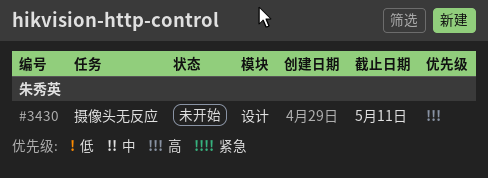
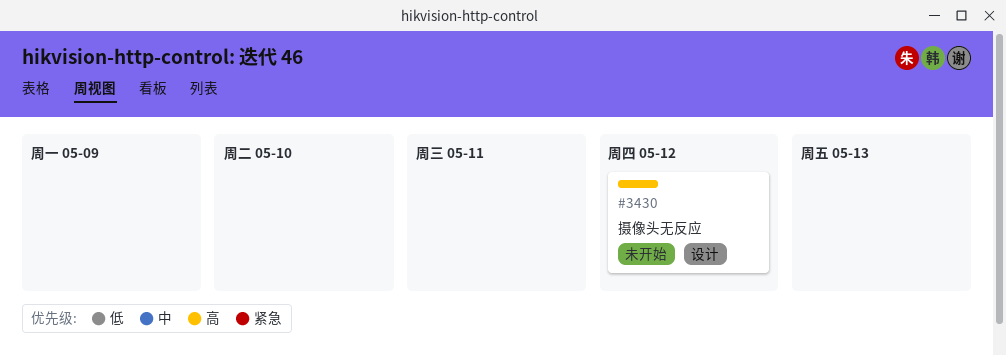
#3430, due: May 11 -> May 12

